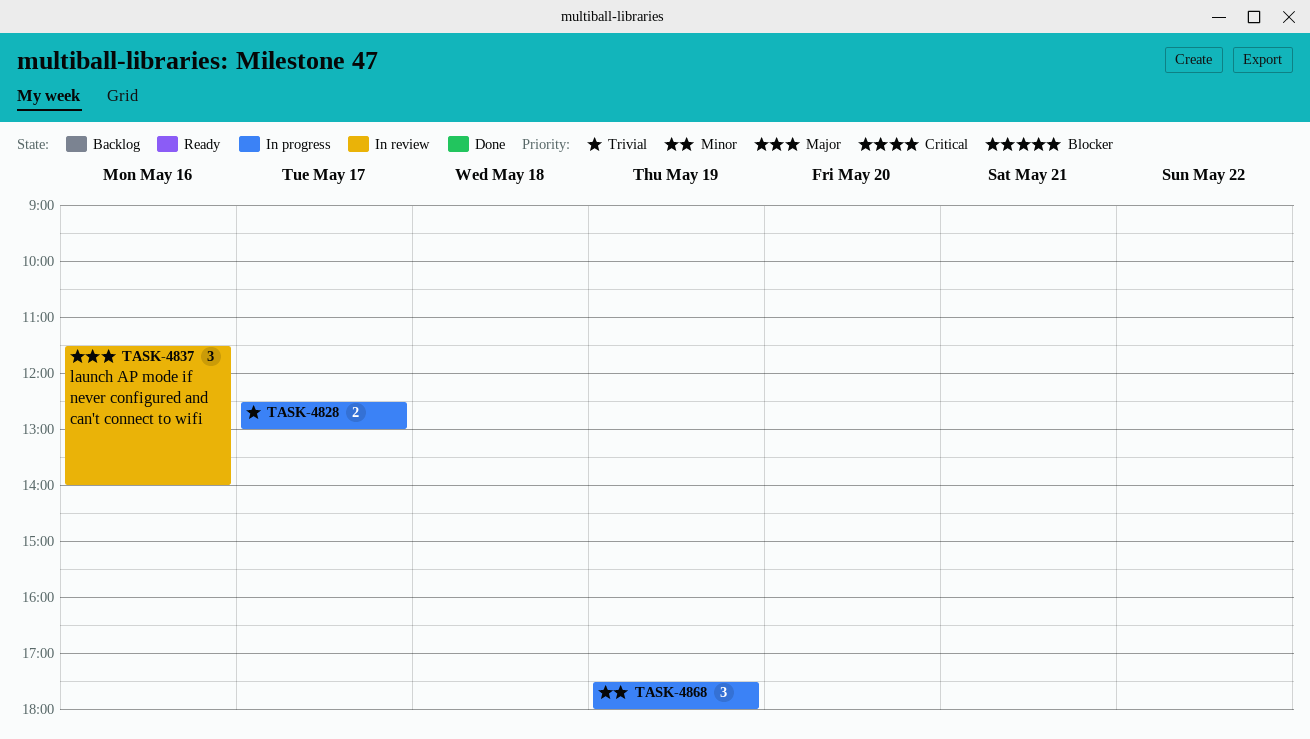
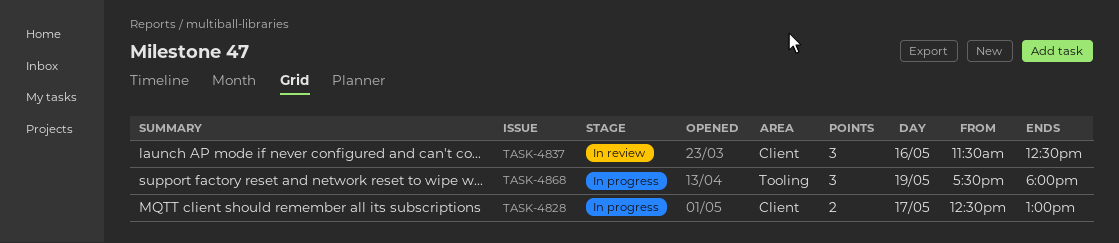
TASK-4837, ends: 14:00 -> 12:30

